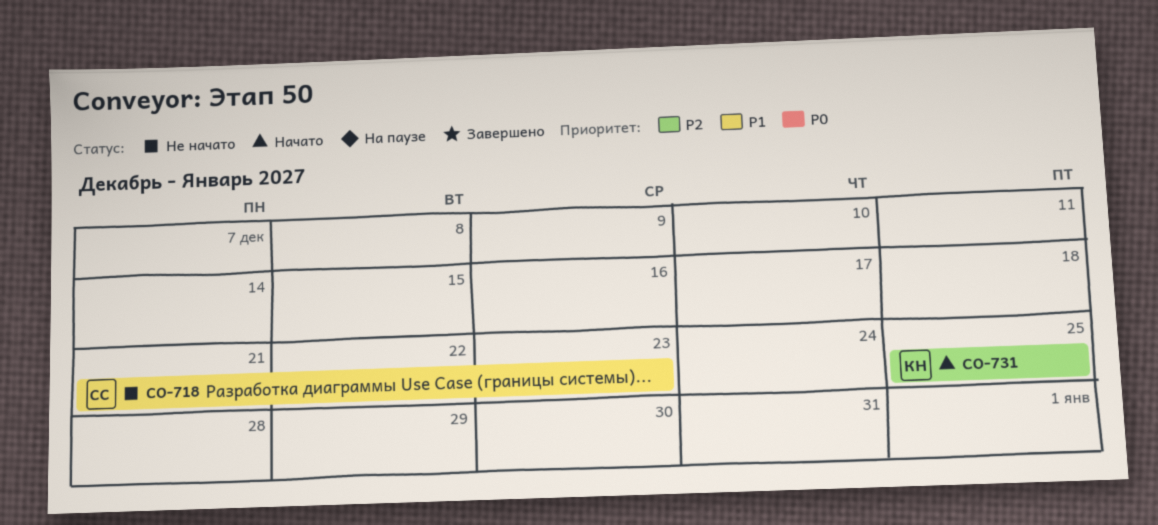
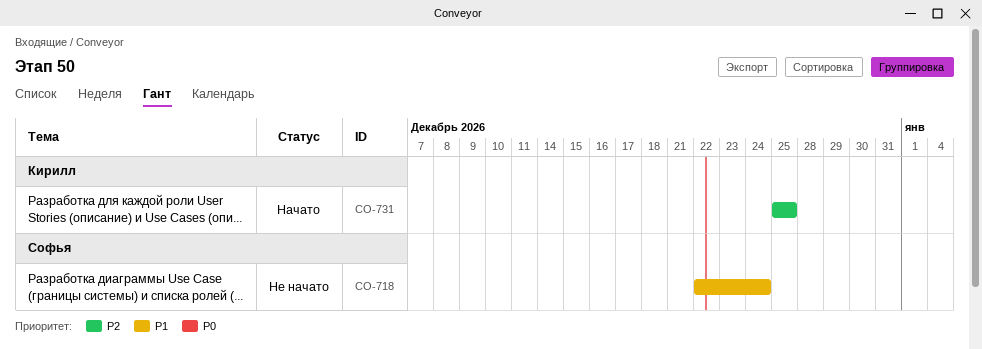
CO-718, start: Dec 21 -> Dec 22
CO-718, due: Dec 23 -> Dec 24

